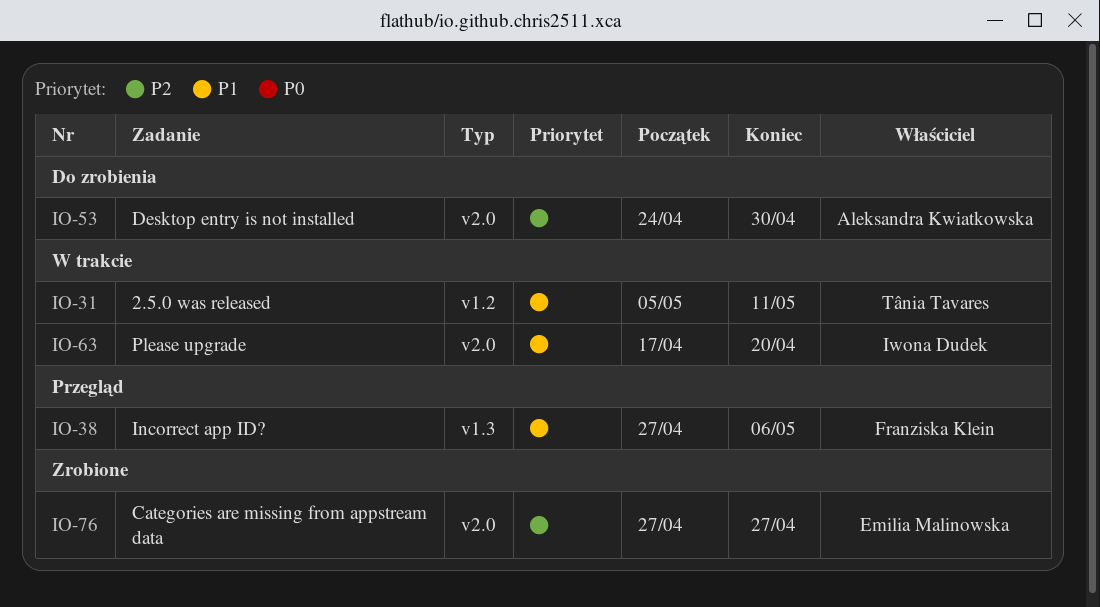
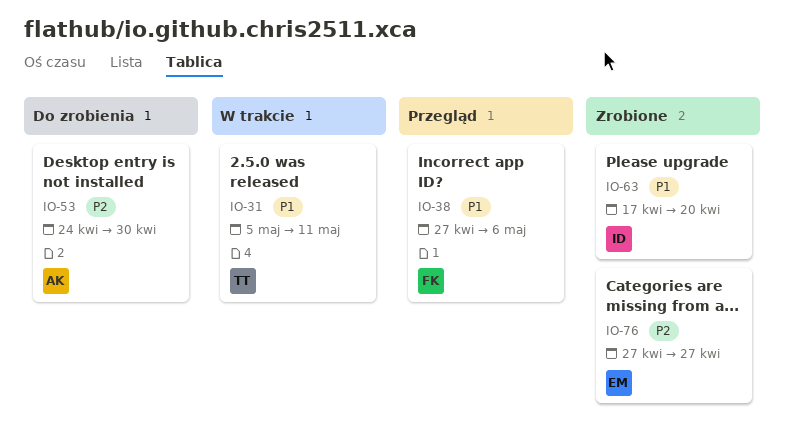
IO-63, status: W trakcie -> Zrobione

